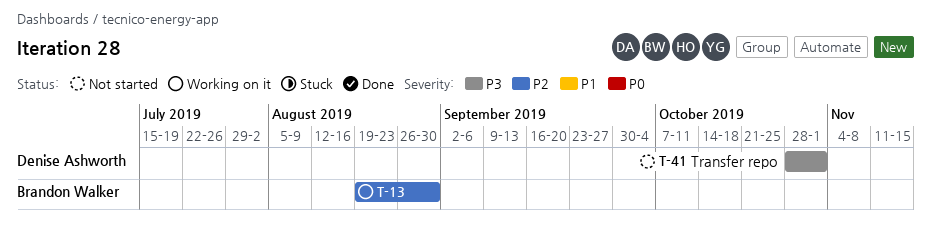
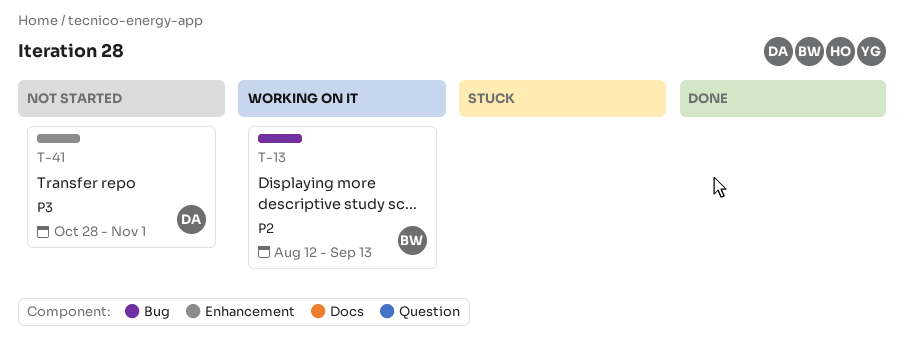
T-13, start: Aug 19 -> Aug 12
T-13, due: Aug 30 -> Sep 13

